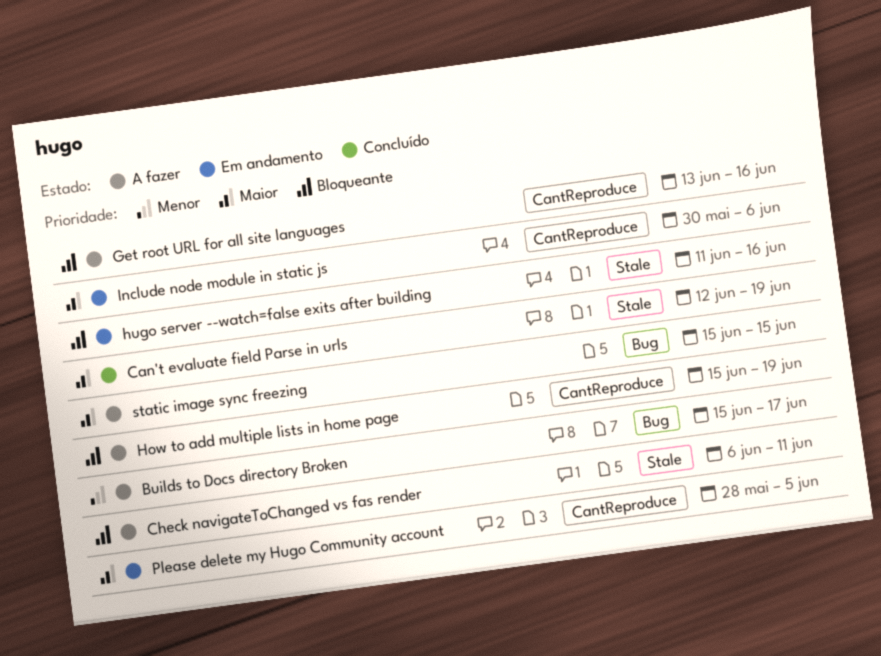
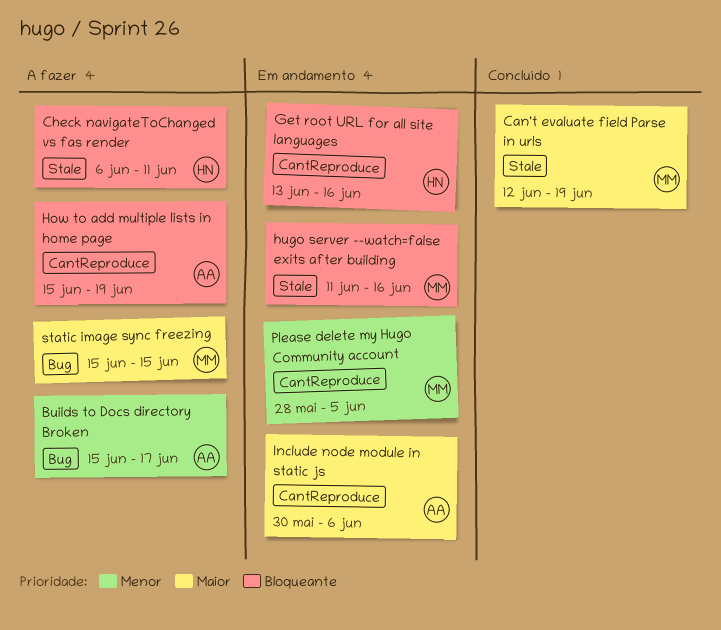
Get root URL for all site languages, status: A fazer -> Em andamento
Please delete my Hugo Community account, priority: Maior -> Menor

